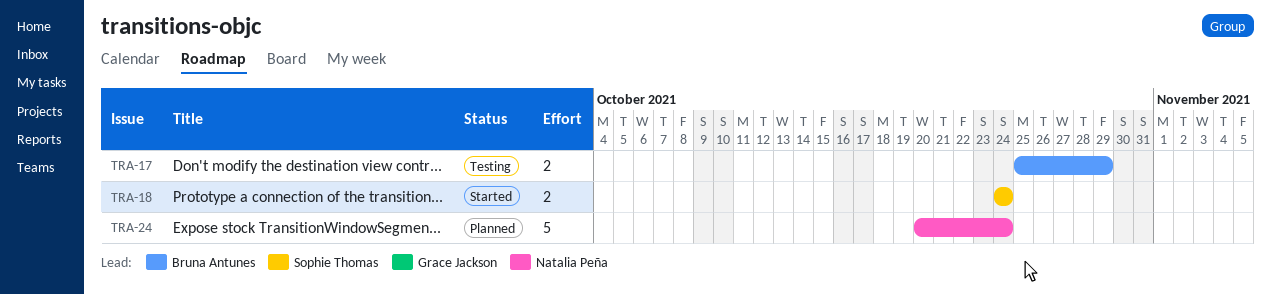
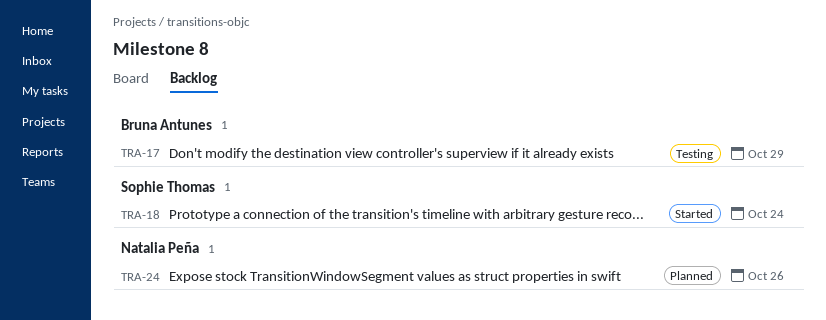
TRA-24, due: Oct 24 -> Oct 26

